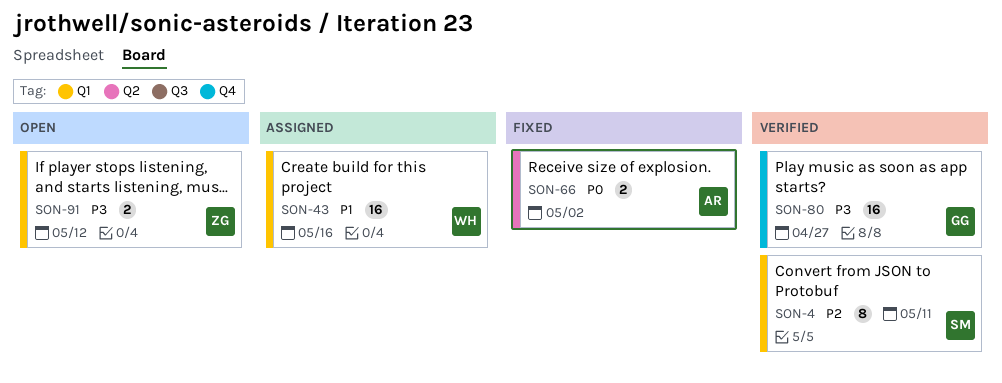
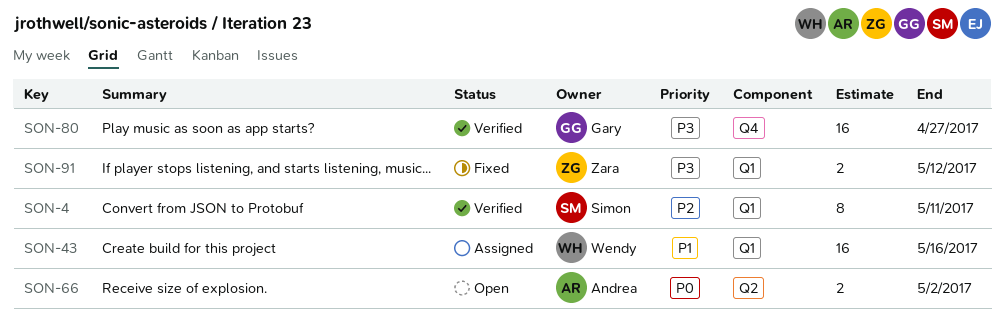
SON-66, status: Fixed -> Open
SON-91, status: Open -> Fixed

